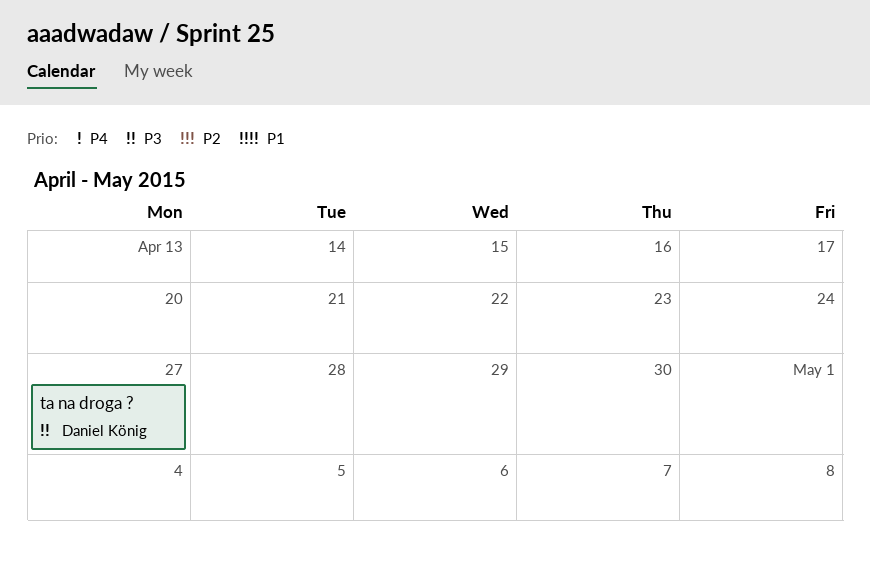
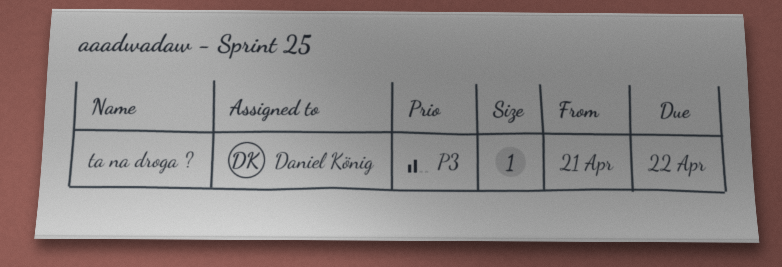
ta na droga ?, due: Apr 27 -> Apr 22

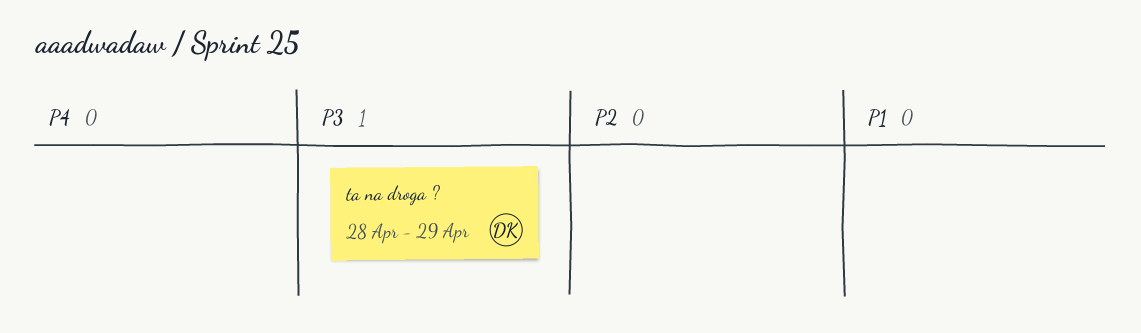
ta na droga ?, start: Apr 21 -> Apr 28
ta na droga ?, due: Apr 22 -> Apr 29

